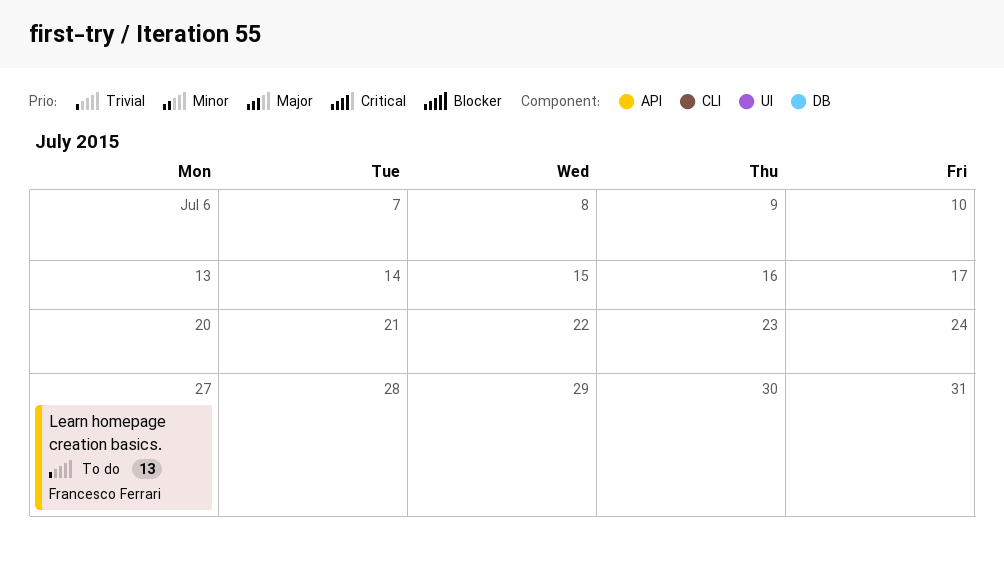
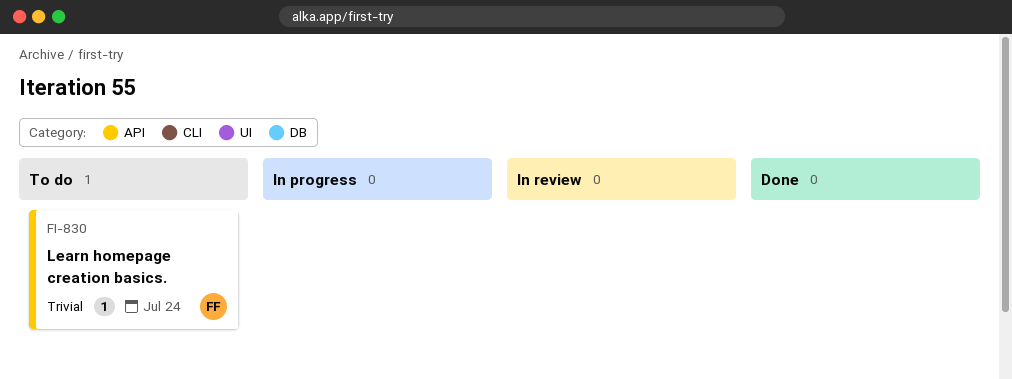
Learn homepage creation basics., estimate: 13 -> 1
Learn homepage creation basics., due: Jul 27 -> Jul 24

